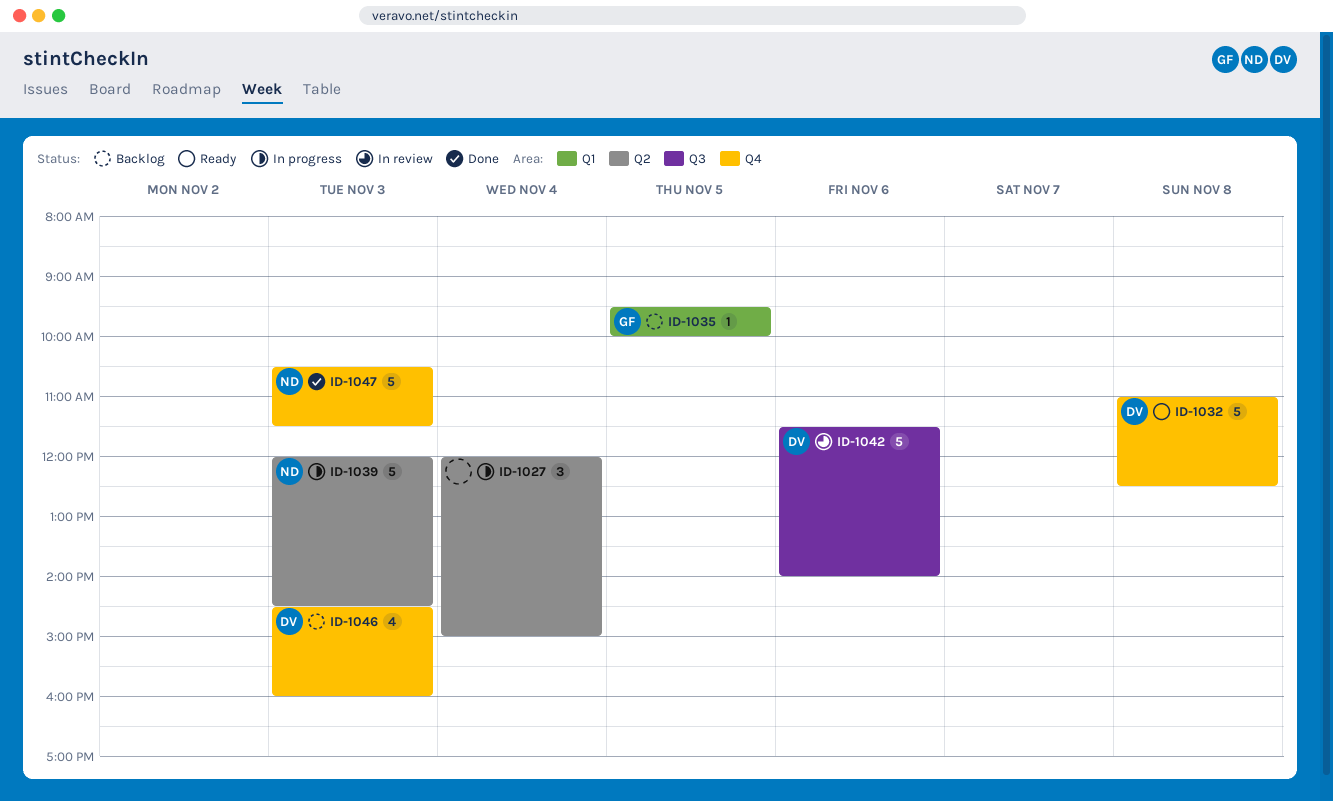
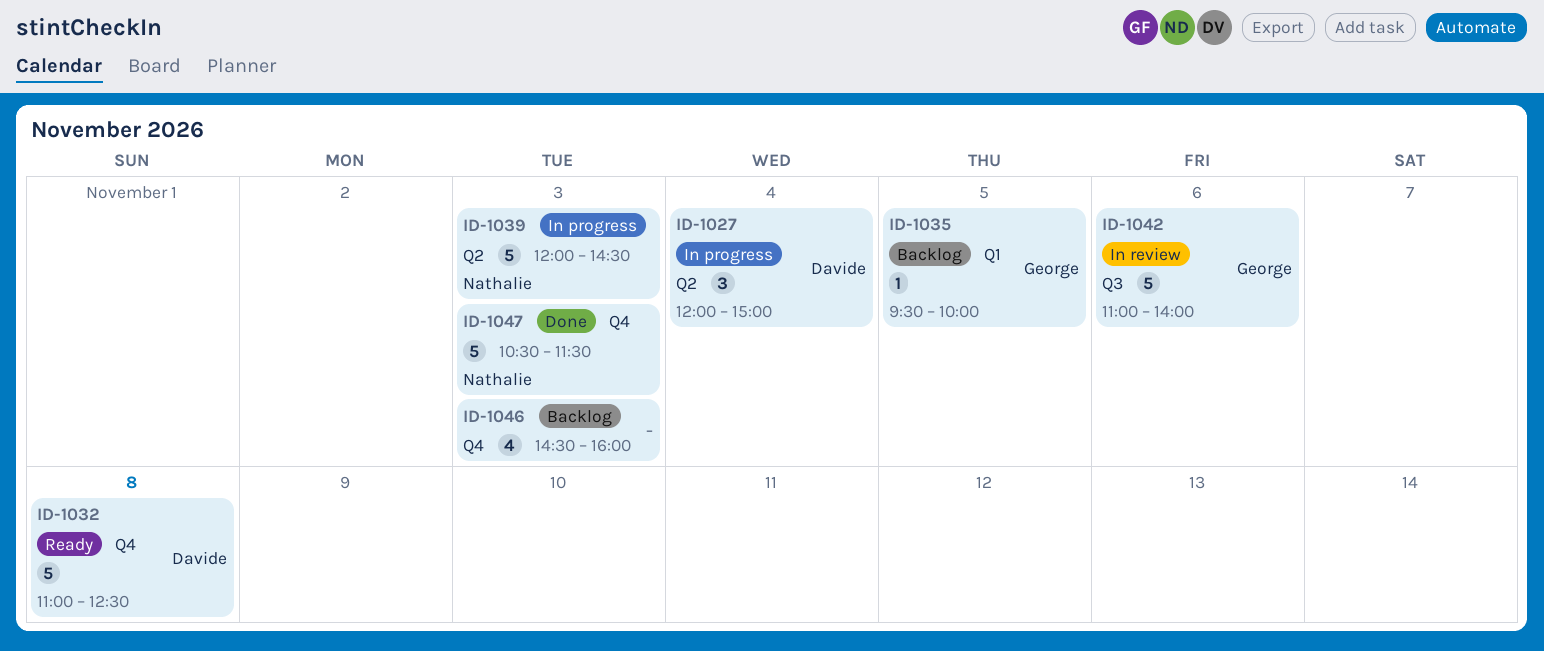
ID-1027, owner: none -> Davide
ID-1042, owner: Davide -> George
ID-1042, begins: 11:30 -> 11:00
ID-1046, owner: Davide -> none

